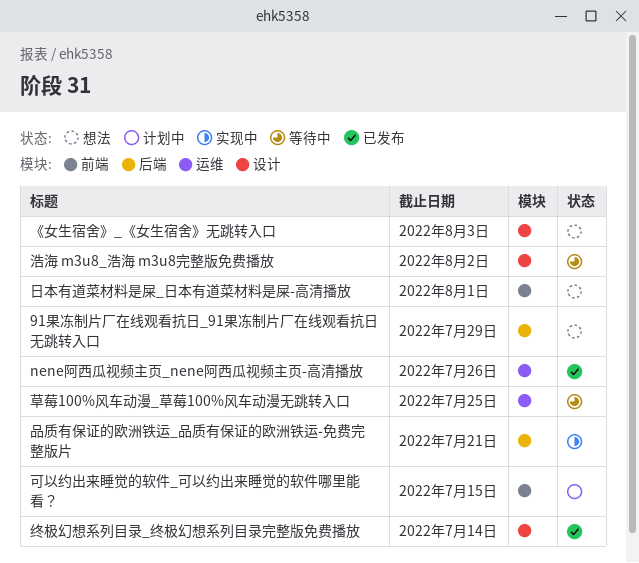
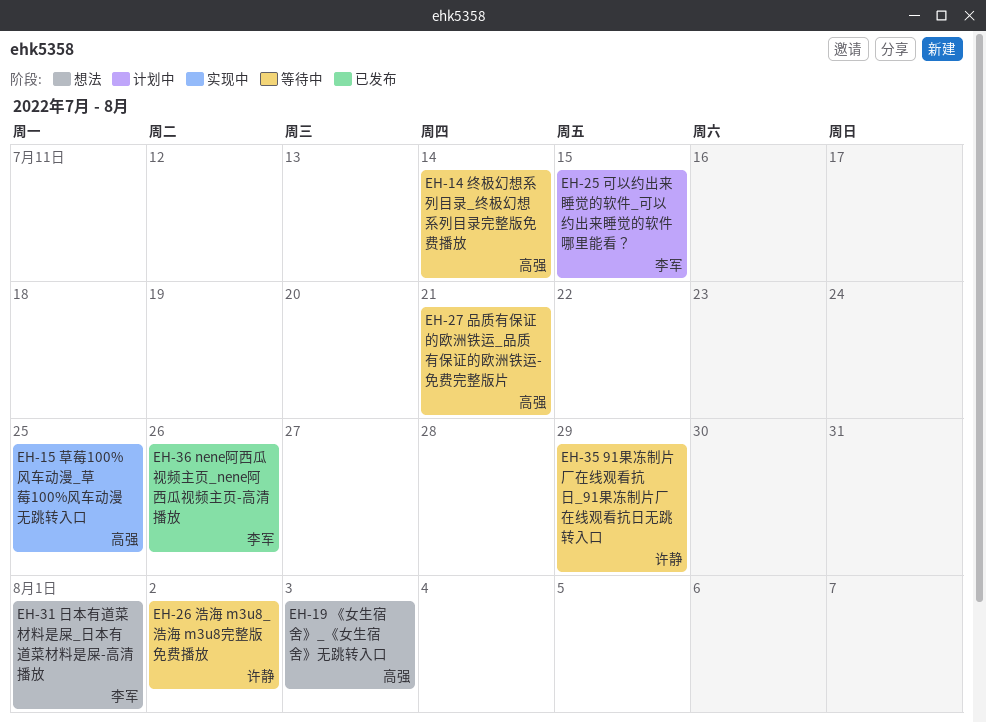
91果冻制片厂在线观看抗日_91果冻制片厂在线观看抗日无跳转入口, status: 想法 -> 等待中
品质有保证的欧洲铁运_品质有保证的欧洲铁运-免费完整版片, status: 实现中 -> 等待中
终极幻想系列目录_终极幻想系列目录完整版免费播放, status: 已发布 -> 等待中
草莓100%风车动漫_草莓100%风车动漫无跳转入口, status: 等待中 -> 实现中

